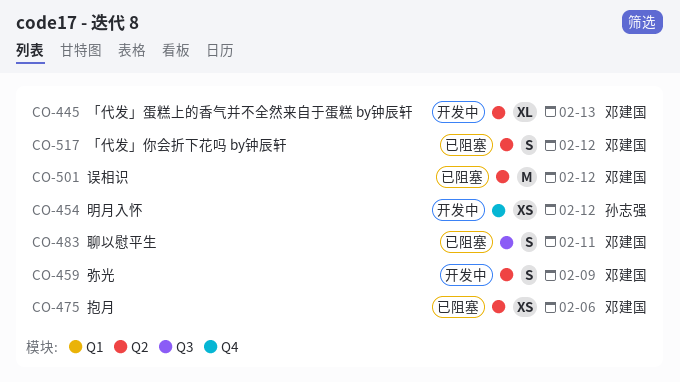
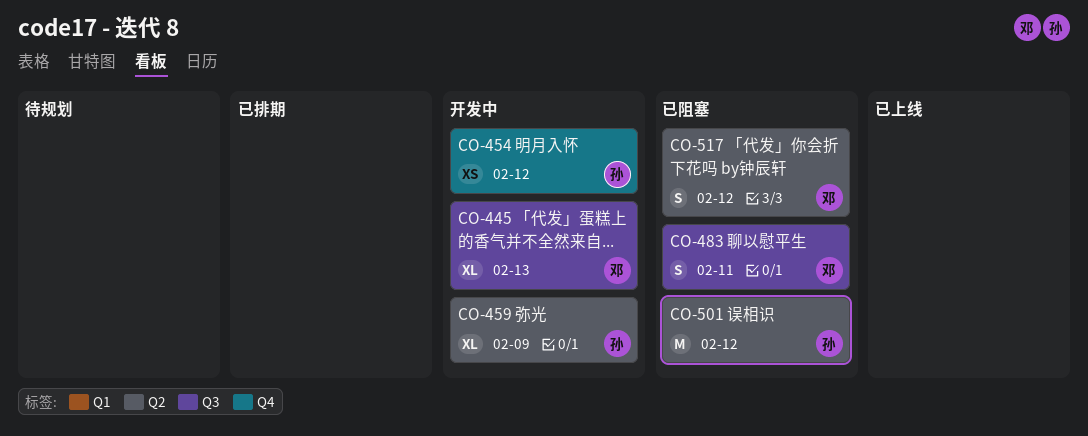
CO-445, label: Q2 -> Q3
CO-459, owner: 邓建国 -> 孙志强
CO-459, estimate: S -> XL
CO-475: present -> none
CO-501, owner: 邓建国 -> 孙志强

